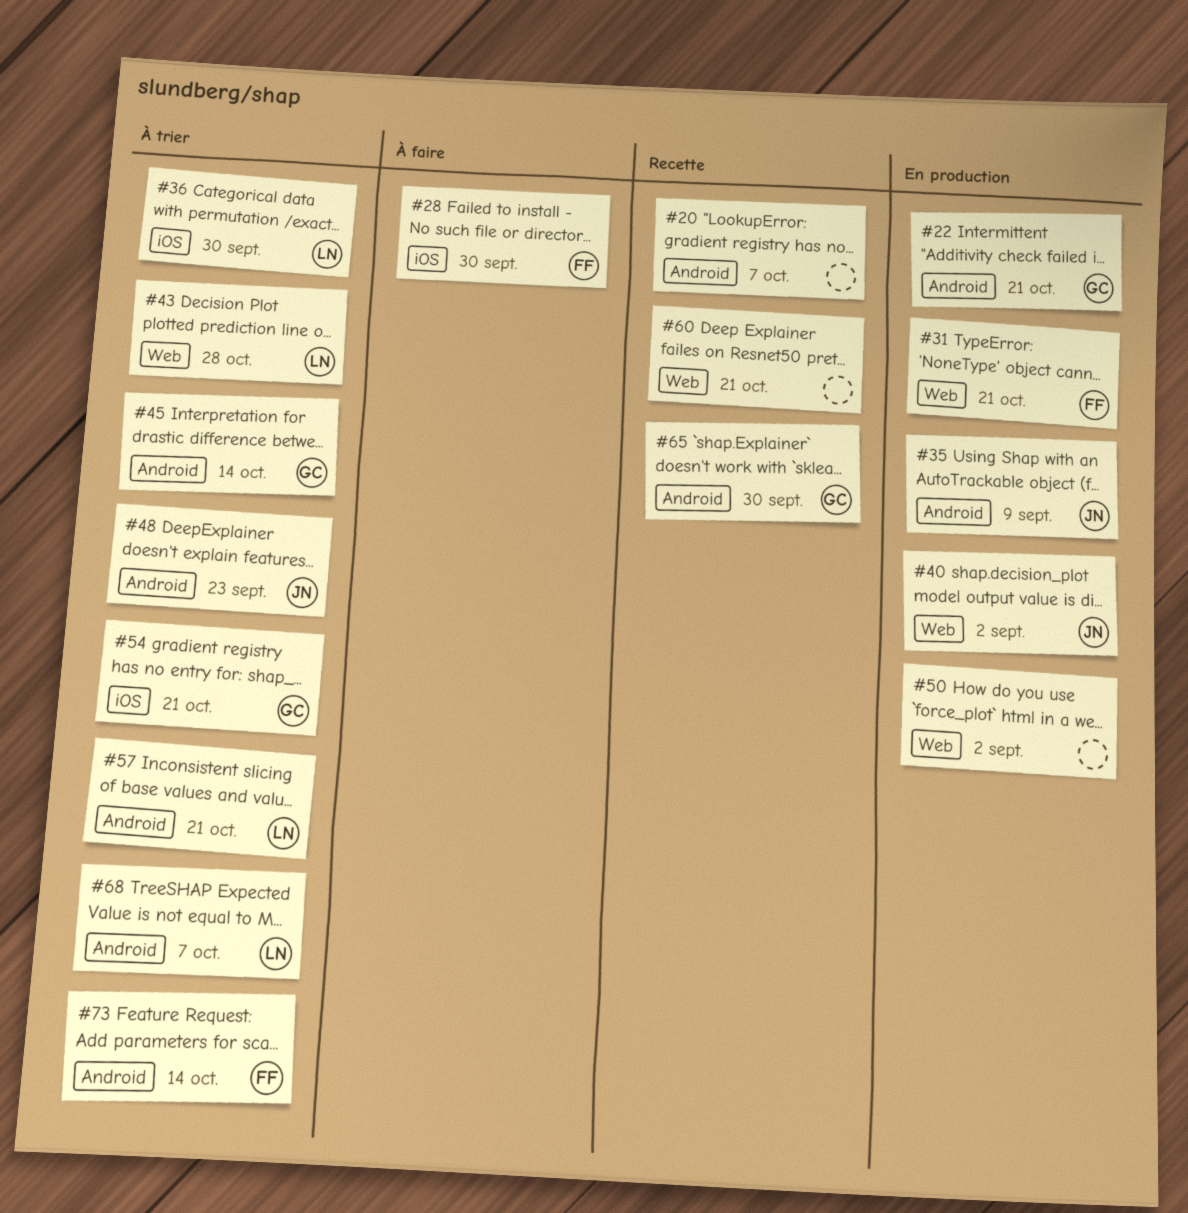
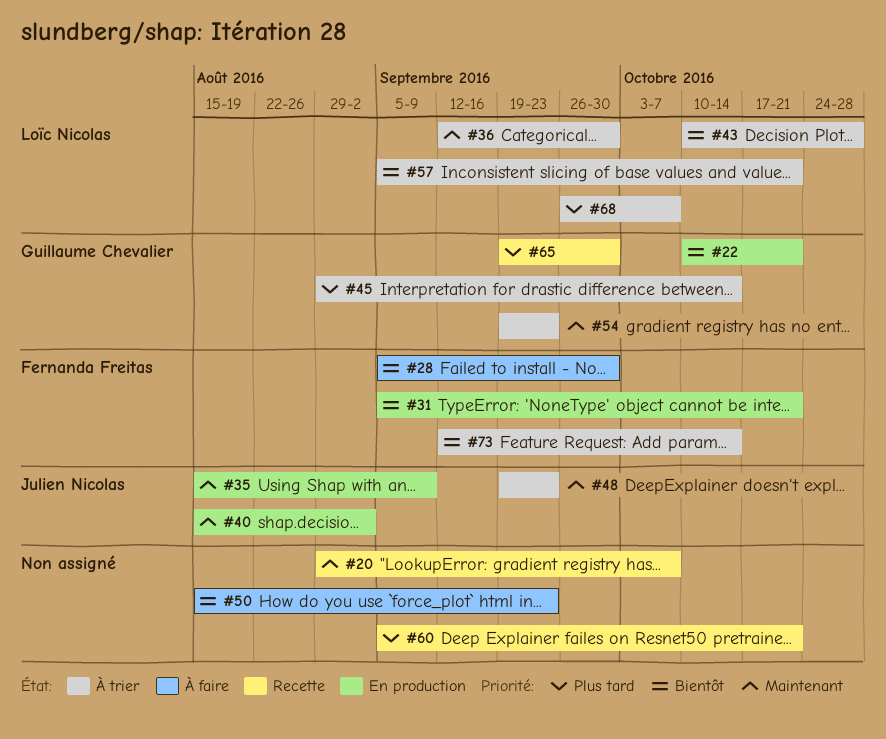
#50, status: En production -> À faire
#50, due: Sep 2 -> Sep 23
#54, due: Oct 21 -> Sep 23

